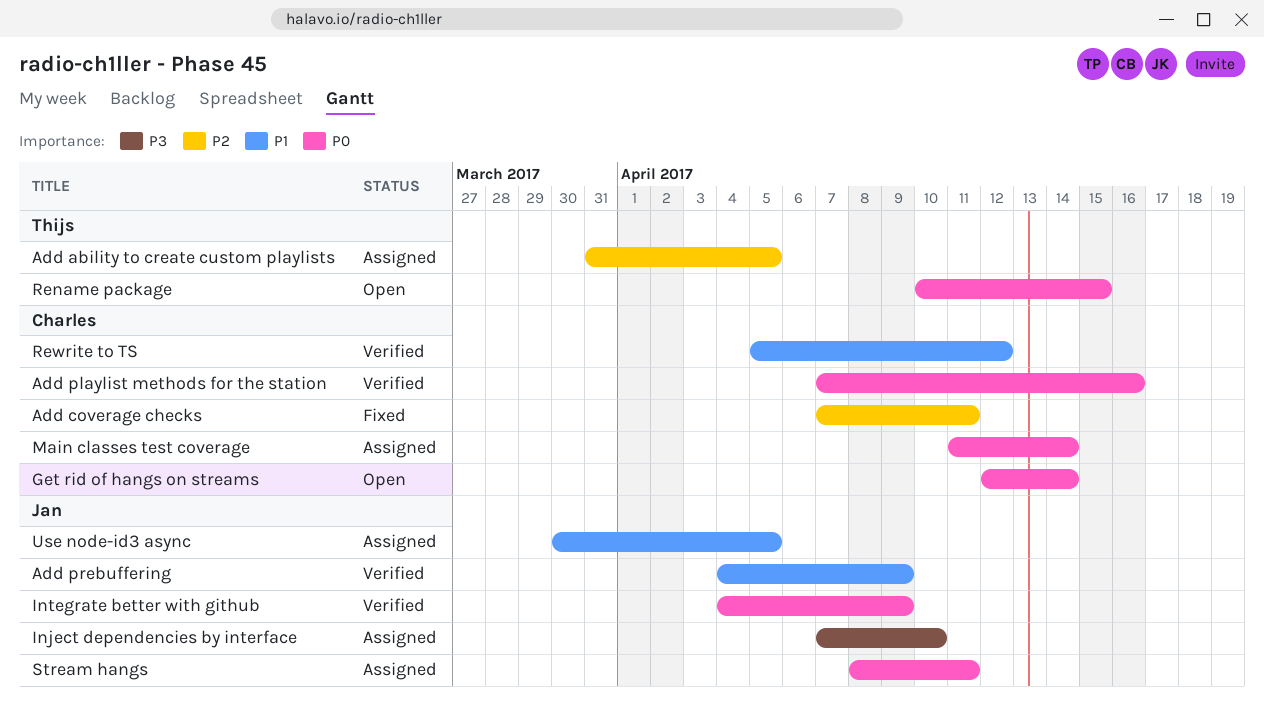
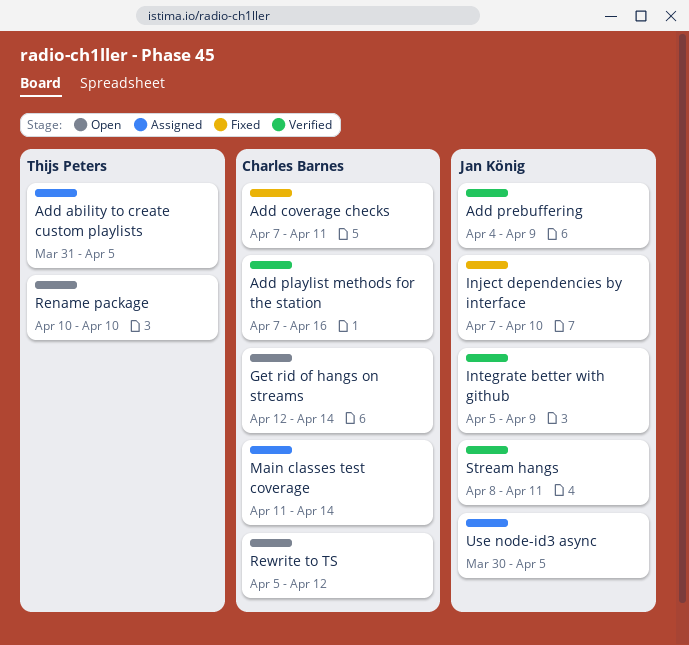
Inject dependencies by interface, status: Assigned -> Fixed
Integrate better with github, start: Apr 4 -> Apr 5
Rename package, due: Apr 15 -> Apr 10
Rewrite to TS, status: Verified -> Open
Stream hangs, status: Assigned -> Verified

